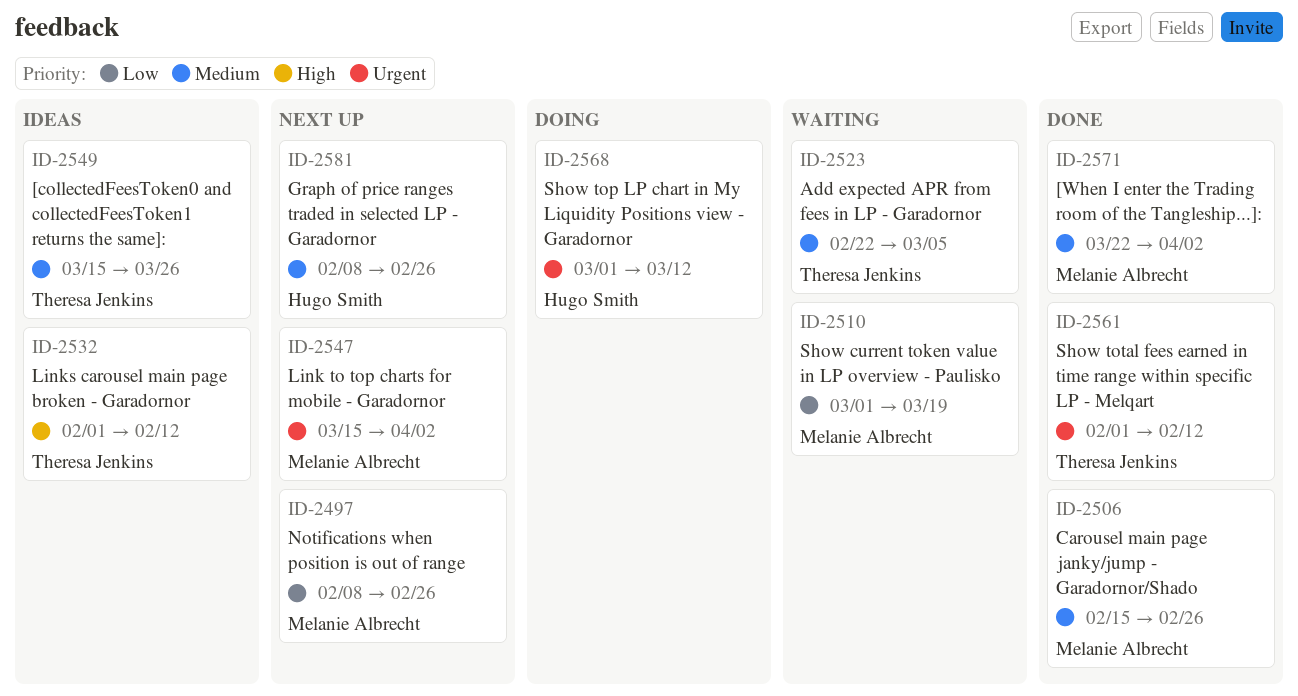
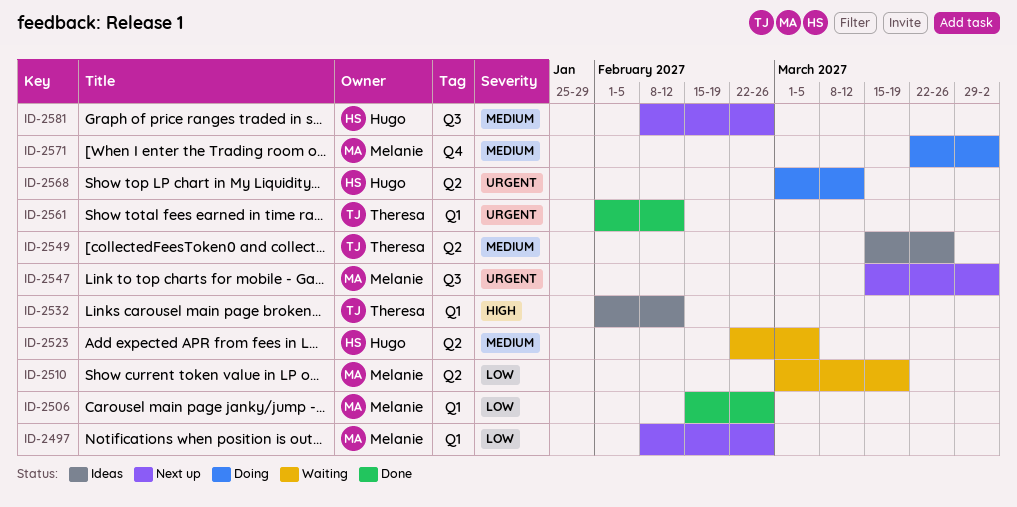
ID-2506, priority: Medium -> Low
ID-2523, owner: Theresa Jenkins -> Hugo Smith
ID-2571, status: Done -> Doing

